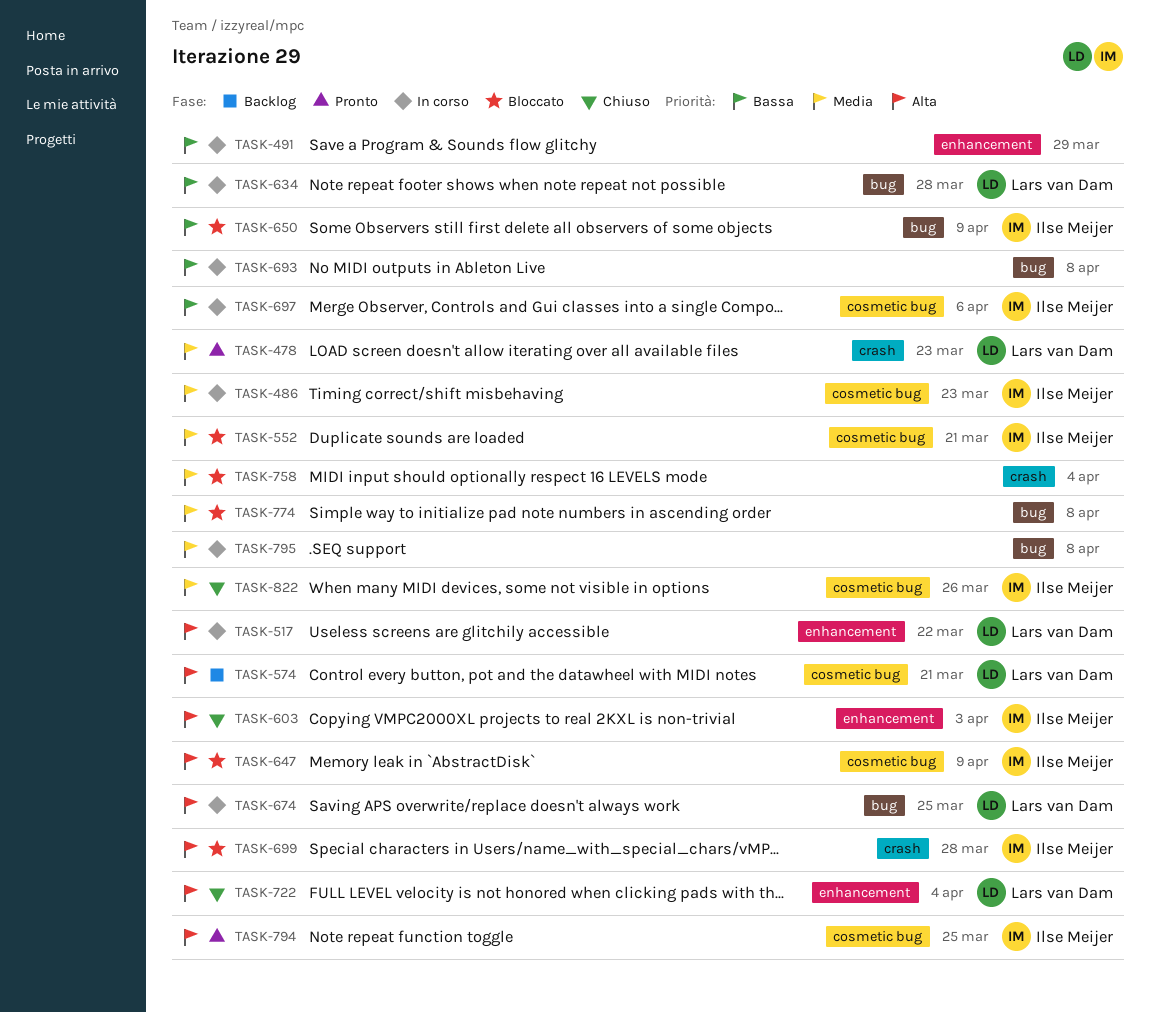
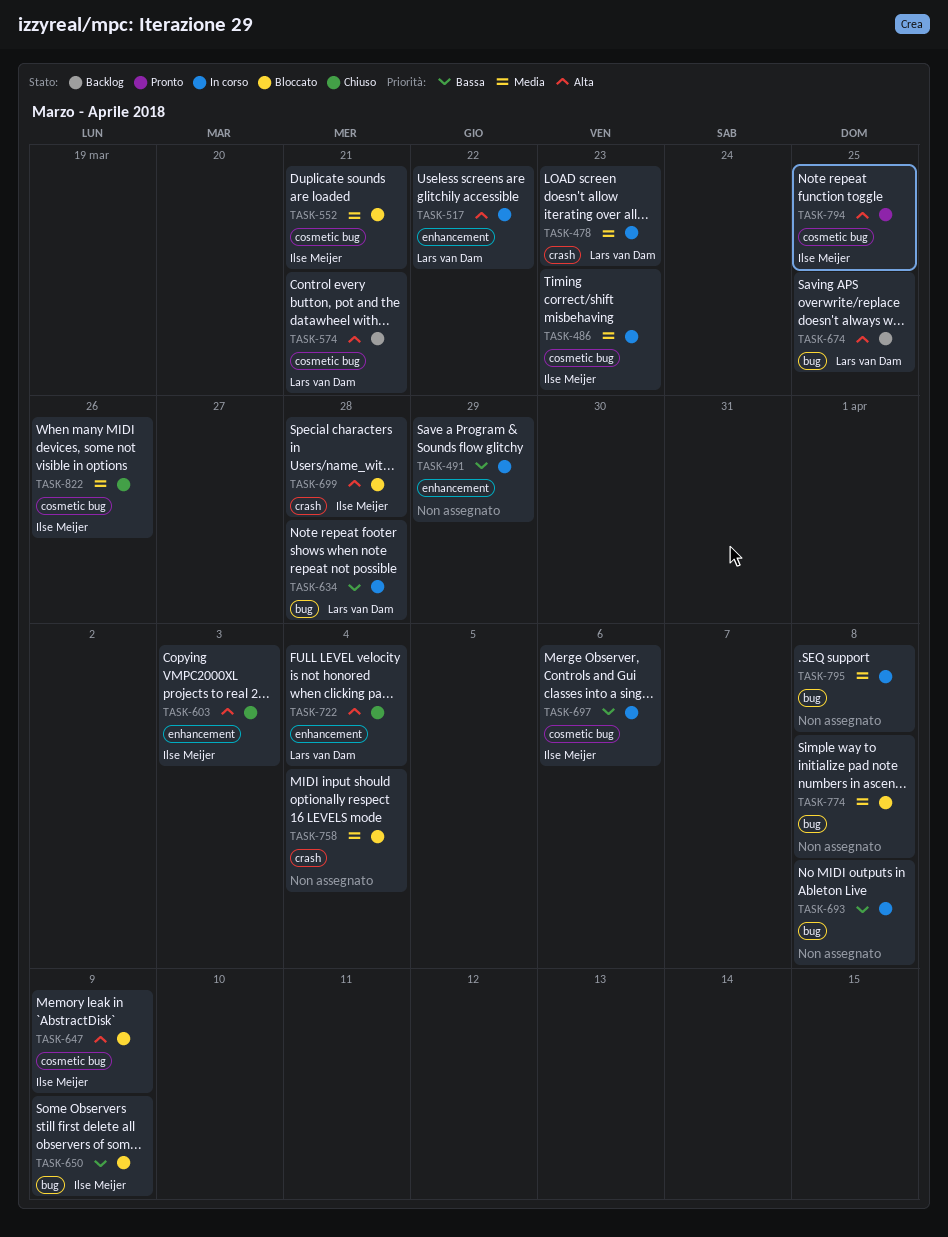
TASK-478, status: Pronto -> In corso
TASK-674, status: In corso -> Backlog

